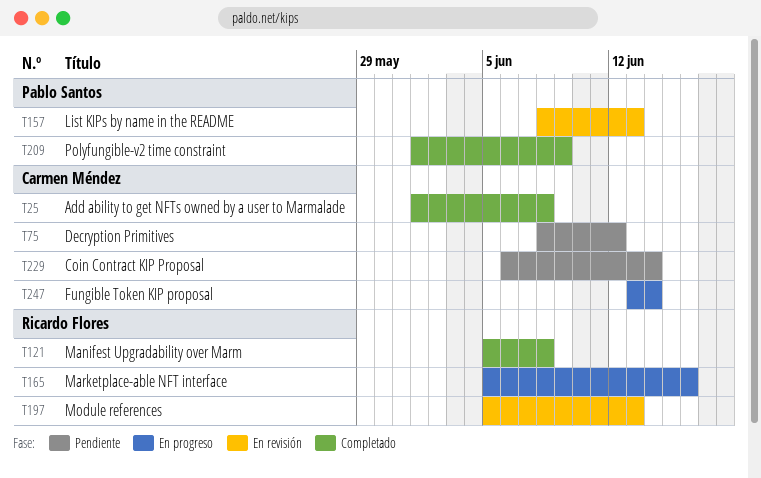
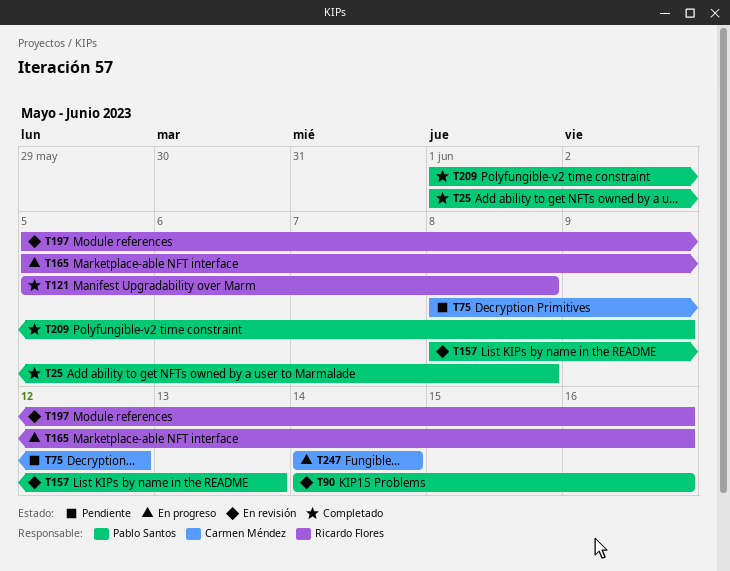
T25, owner: Carmen Méndez -> Pablo Santos
T90: none -> present
T197, due: Jun 13 -> Jun 16
T229: present -> none
T247, start: Jun 13 -> Jun 14

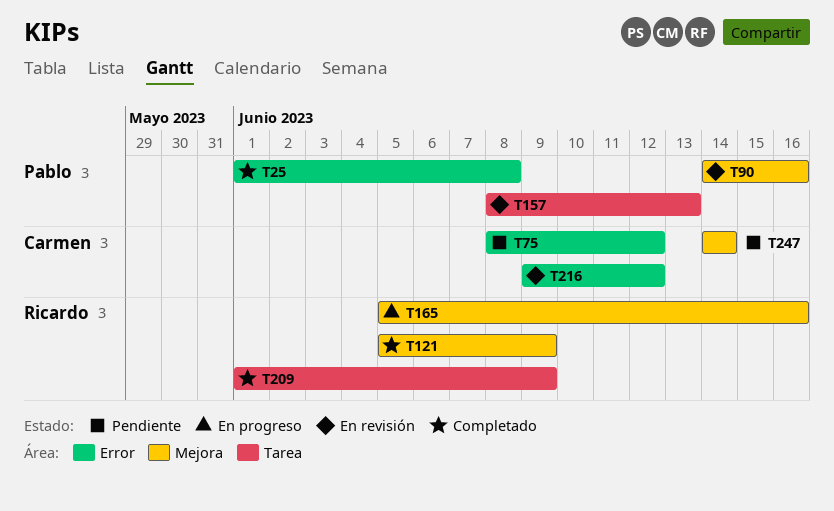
T121, due: Jun 8 -> Jun 9
T197: present -> none
T209, owner: Pablo Santos -> Ricardo Flores
T216: none -> present
T247, status: En progreso -> Pendiente

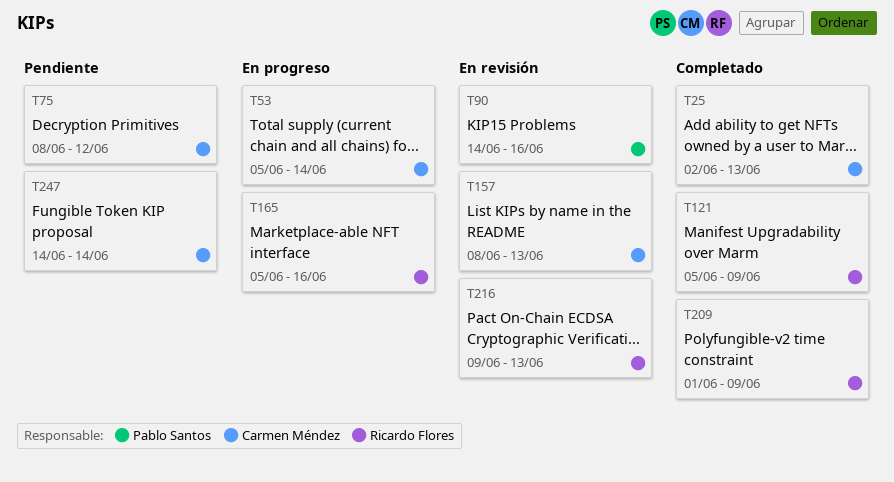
T25, owner: Pablo Santos -> Carmen Méndez
T25, start: Jun 1 -> Jun 2
T25, due: Jun 8 -> Jun 13
T53: none -> present
T157, owner: Pablo Santos -> Carmen Méndez
T216, owner: Carmen Méndez -> Ricardo Flores
T216, due: Jun 12 -> Jun 13

